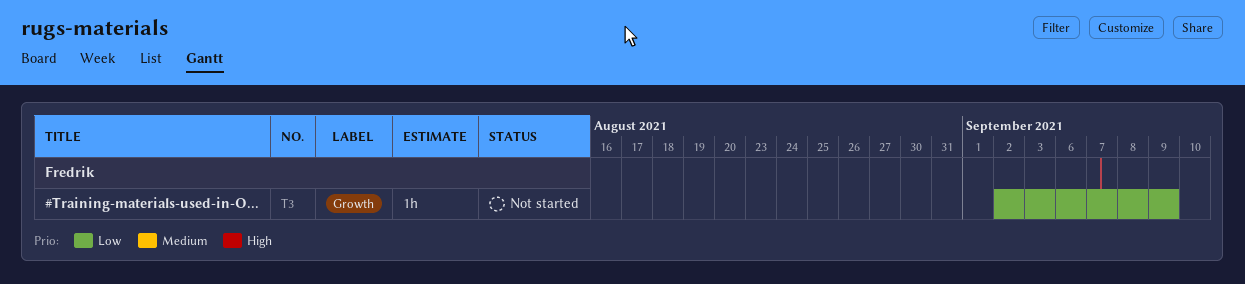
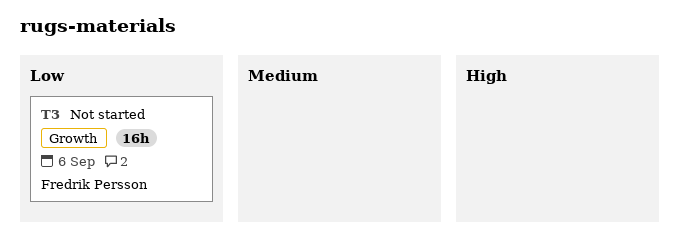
T3, estimate: 1h -> 16h
T3, due: Sep 9 -> Sep 6

